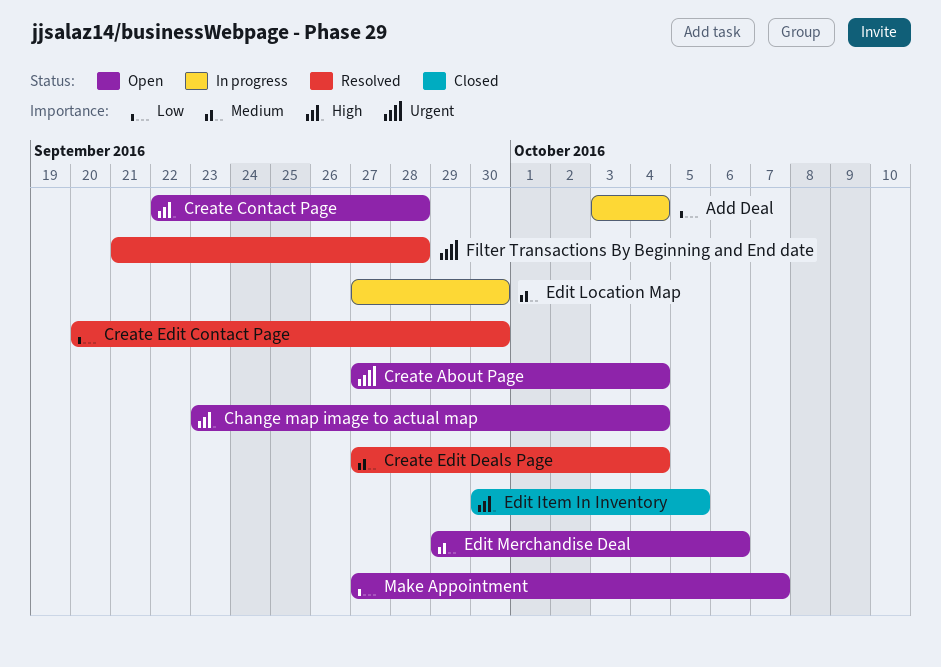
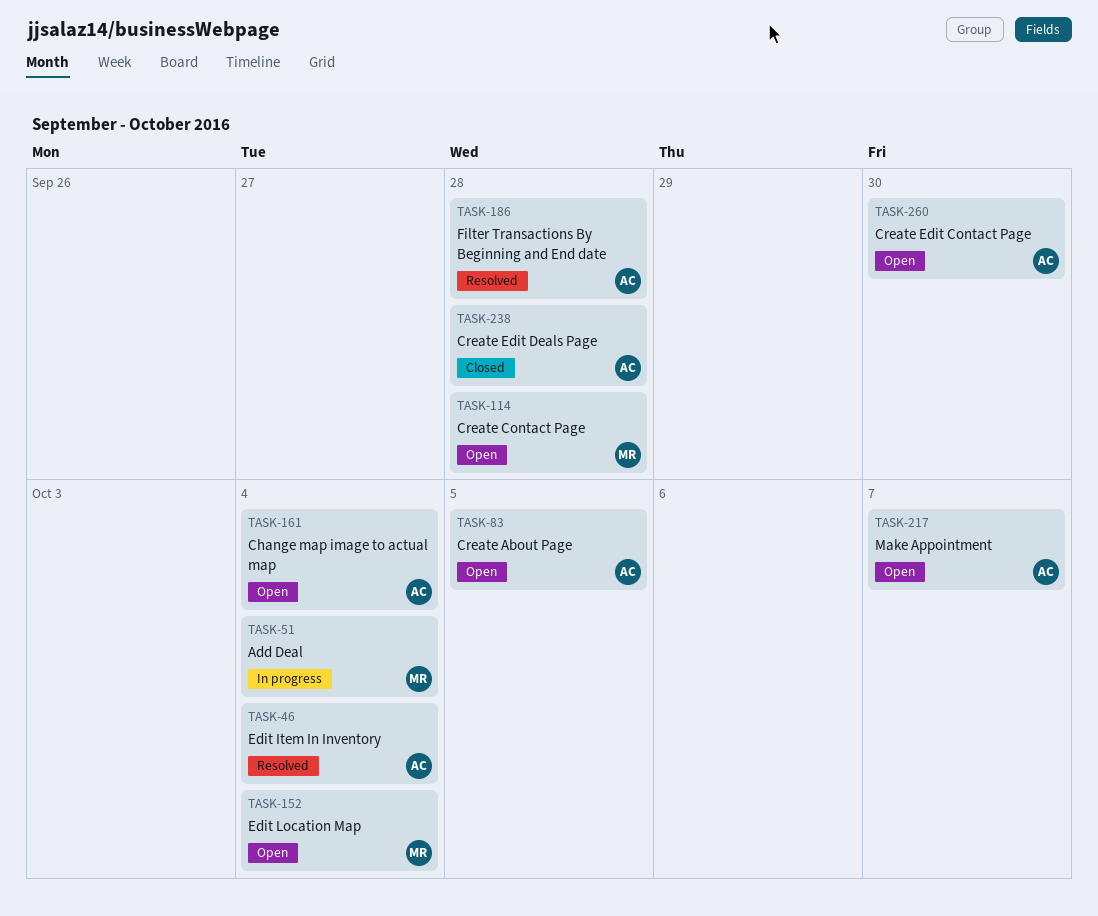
Create About Page, due: Oct 4 -> Oct 5
Create Edit Contact Page, status: Resolved -> Open
Create Edit Deals Page, status: Resolved -> Closed
Create Edit Deals Page, due: Oct 4 -> Sep 28
Edit Item In Inventory, status: Closed -> Resolved
Edit Item In Inventory, due: Oct 5 -> Oct 4
Edit Location Map, status: In progress -> Open
Edit Location Map, due: Sep 30 -> Oct 4
Edit Merchandise Deal: present -> none

